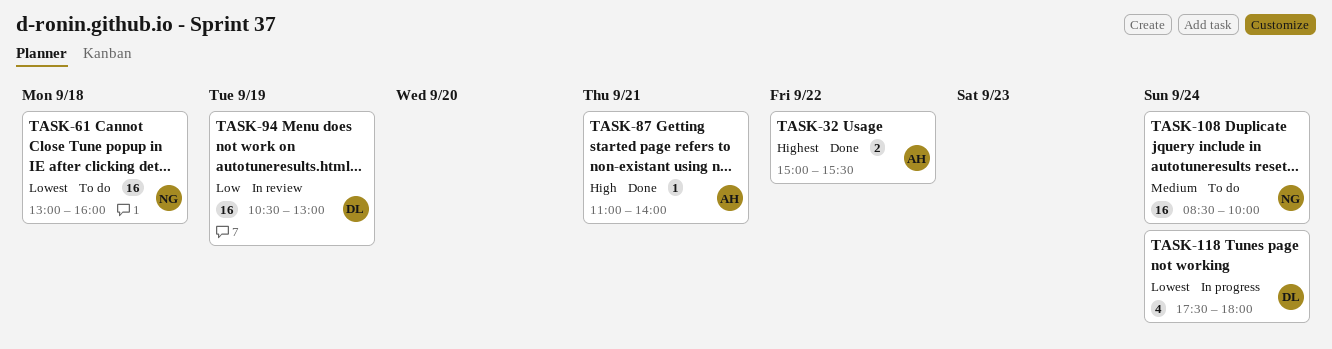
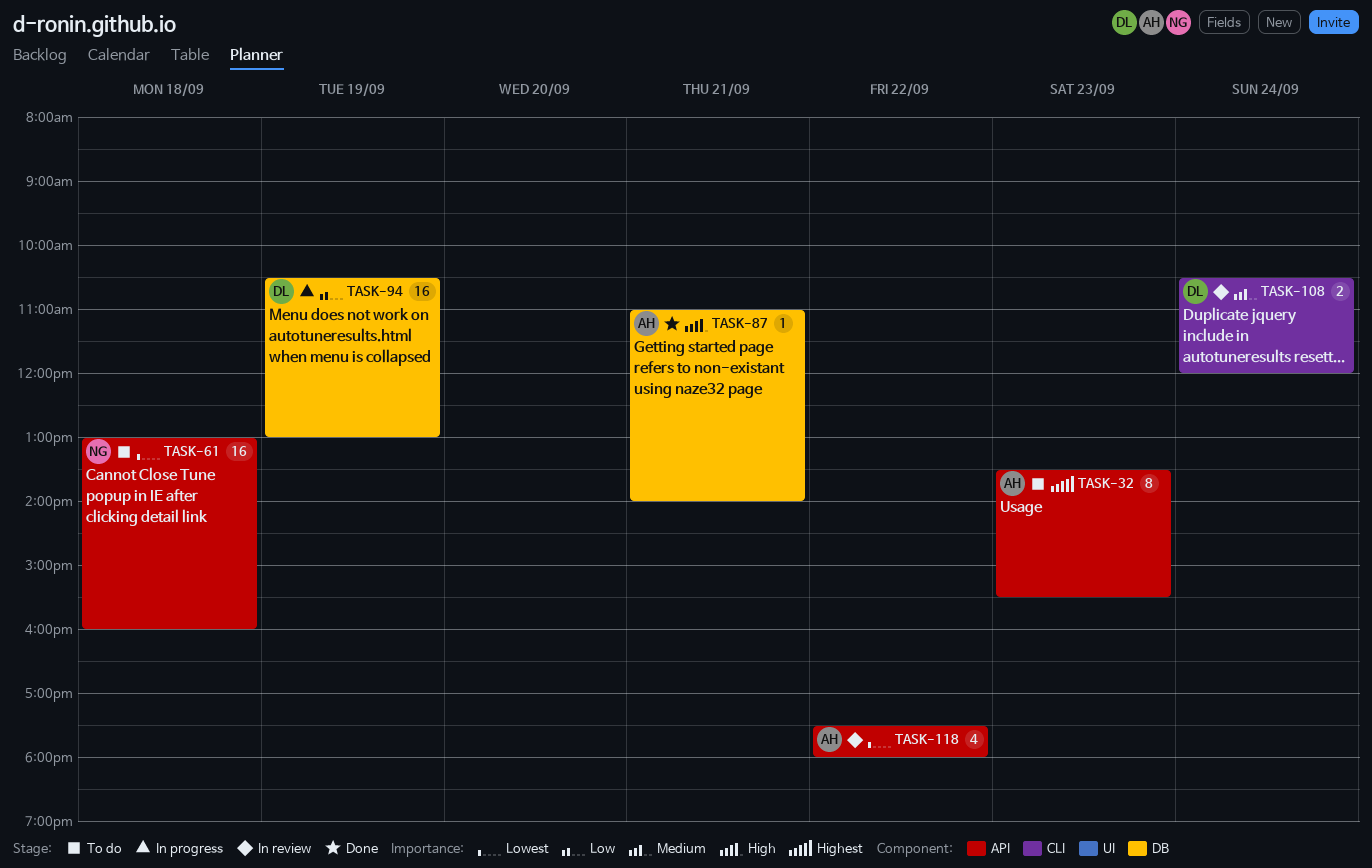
TASK-32, status: Done -> To do
TASK-32, estimate: 2 -> 8
TASK-32, day: Sep 22 -> Sep 23
TASK-32, begins: 15:00 -> 13:30
TASK-94, status: In review -> In progress
TASK-108, status: To do -> In review
TASK-108, owner: NG -> DL
TASK-108, estimate: 16 -> 2
TASK-108, begins: 08:30 -> 10:30
TASK-108, ends: 10:00 -> 12:00
TASK-118, status: In progress -> In review
TASK-118, owner: DL -> AH
TASK-118, day: Sep 24 -> Sep 22

